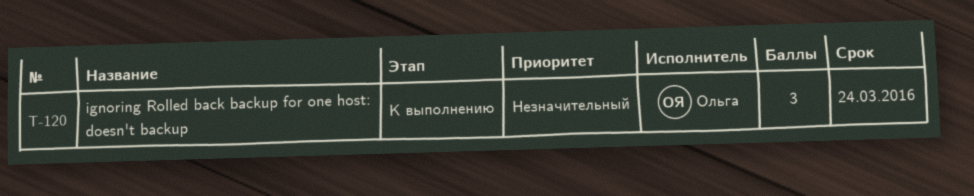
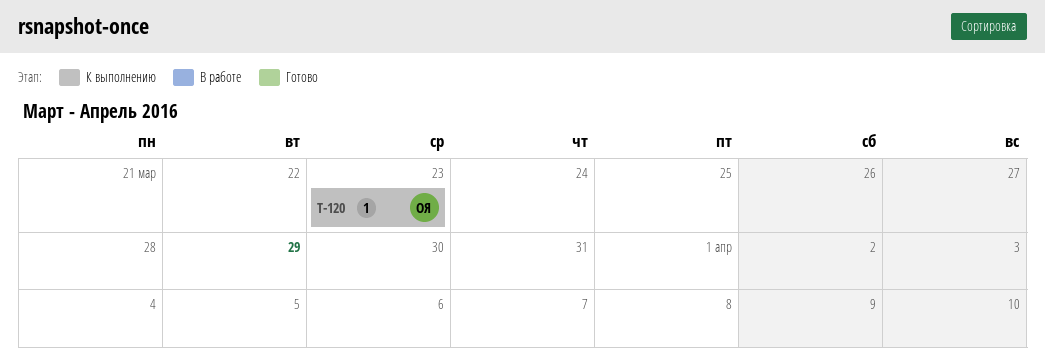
T-120, estimate: 3 -> 1
T-120, due: Mar 24 -> Mar 23

